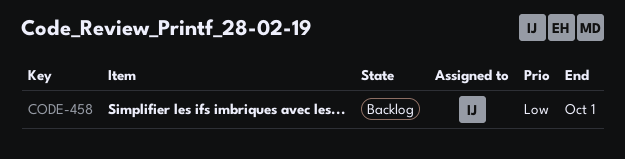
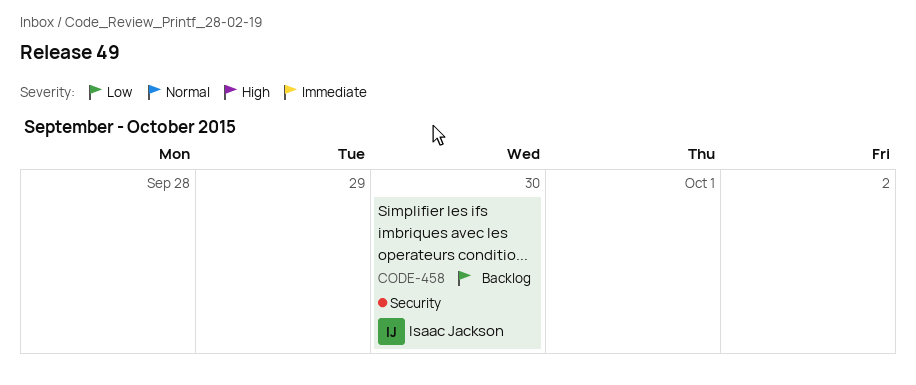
CODE-458, due: Oct 1 -> Sep 30

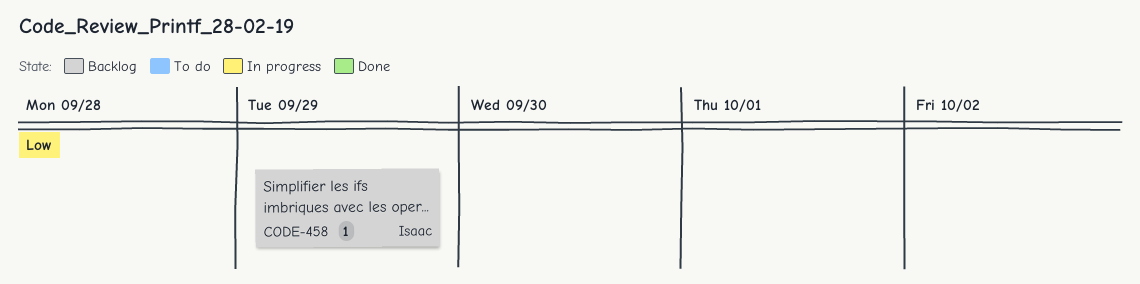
CODE-458, due: Sep 30 -> Sep 29

